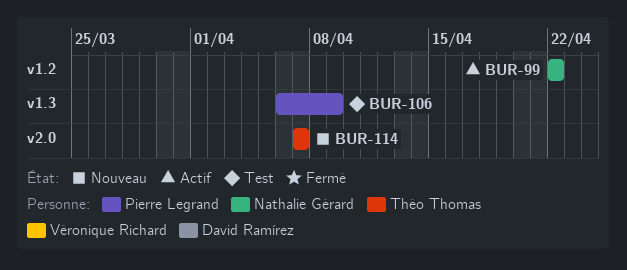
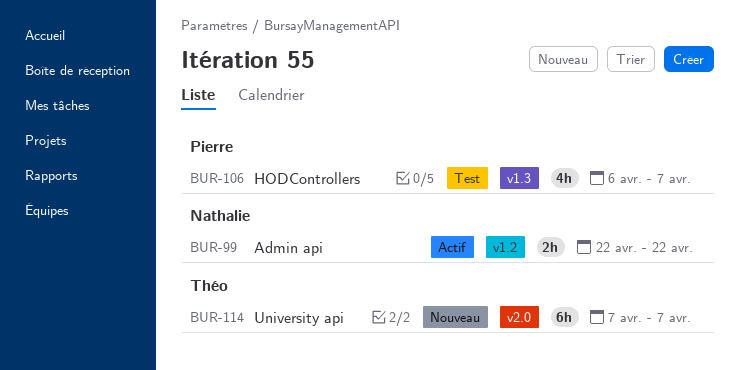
BUR-106, due: Apr 9 -> Apr 7

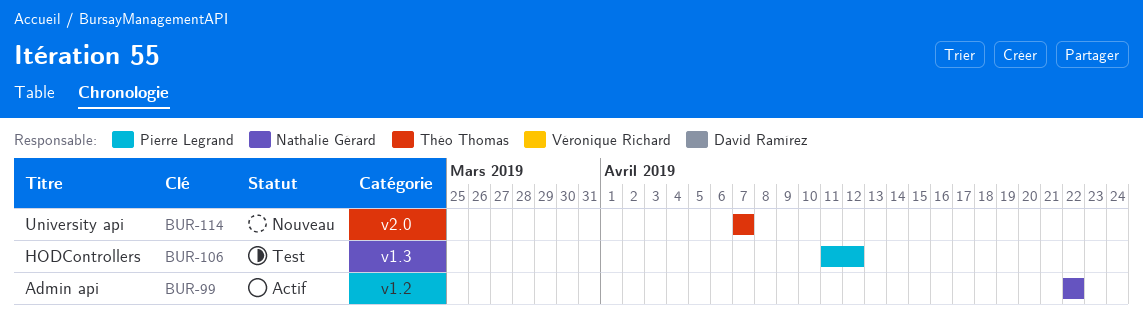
BUR-106, start: Apr 6 -> Apr 11
BUR-106, due: Apr 7 -> Apr 12

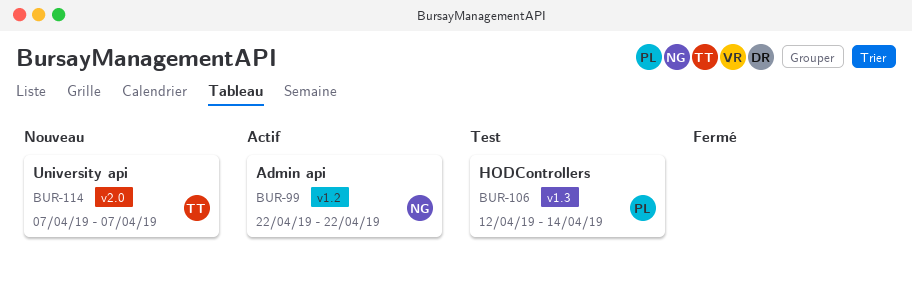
BUR-106, start: Apr 11 -> Apr 12
BUR-106, due: Apr 12 -> Apr 14

